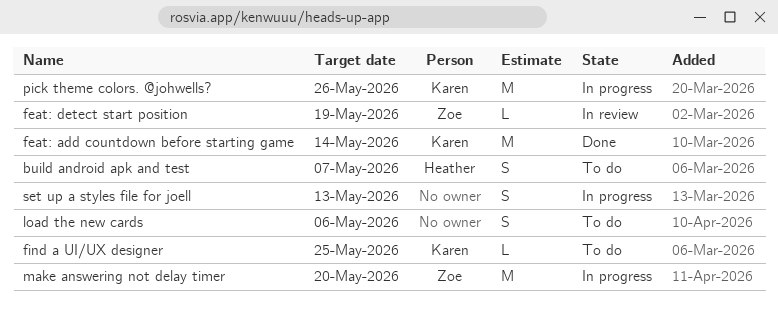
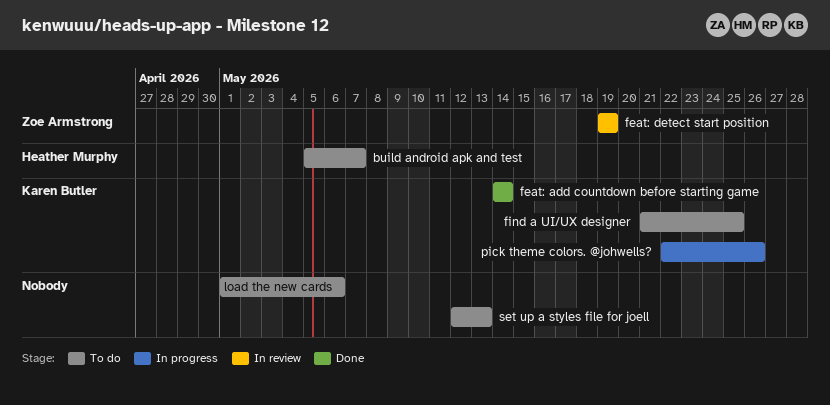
make answering not delay timer: present -> none
set up a styles file for joell, status: In progress -> To do

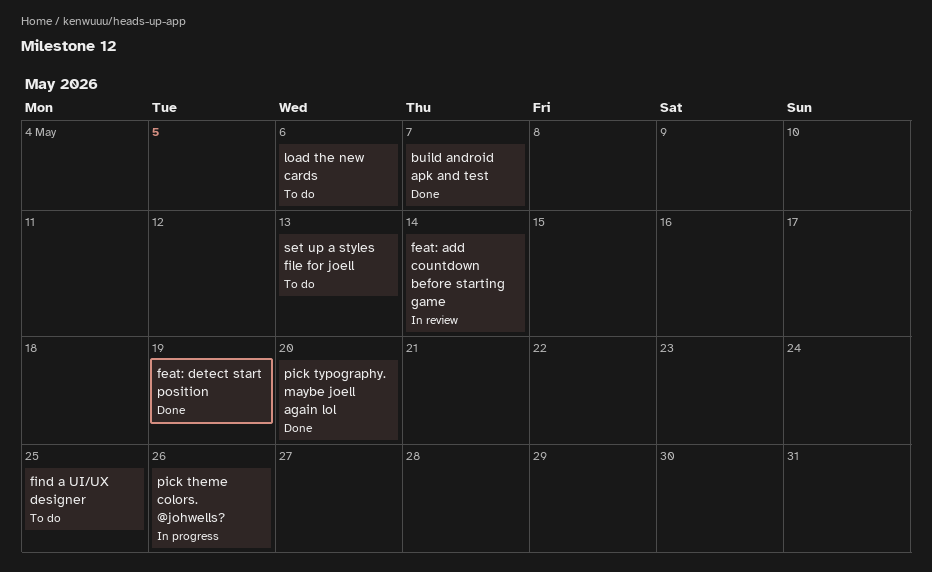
build android apk and test, status: To do -> Done
feat: add countdown before starting game, status: Done -> In review
feat: detect start position, status: In review -> Done
pick typography. maybe joell again lol: none -> present

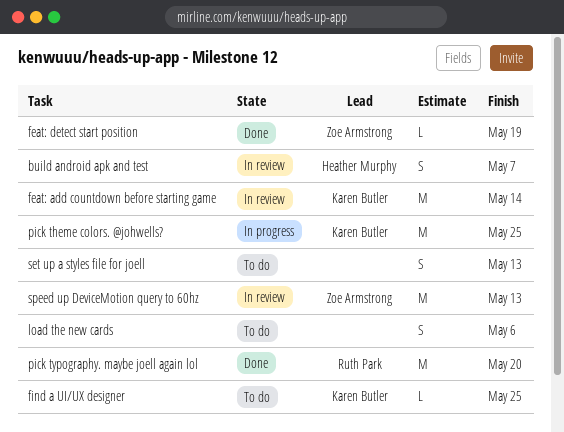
build android apk and test, status: Done -> In review
pick theme colors. @johwells?, due: May 26 -> May 25
speed up DeviceMotion query to 60hz: none -> present

